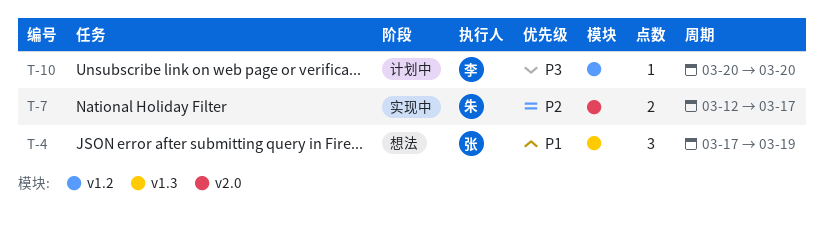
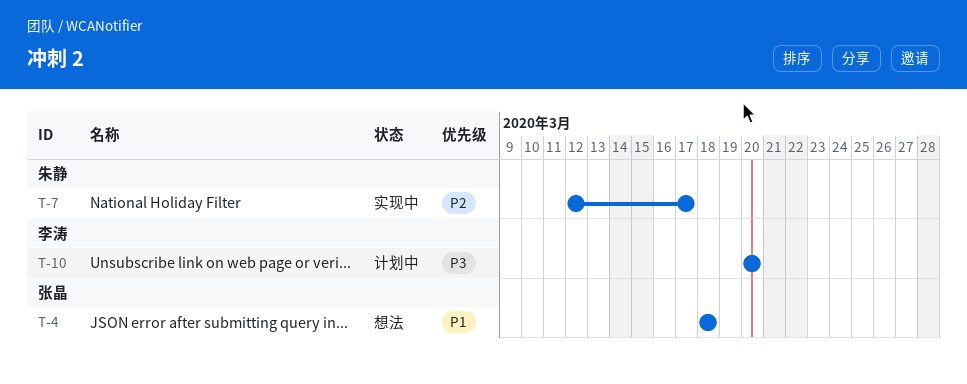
T-4, start: Mar 17 -> Mar 18
T-4, due: Mar 19 -> Mar 18

